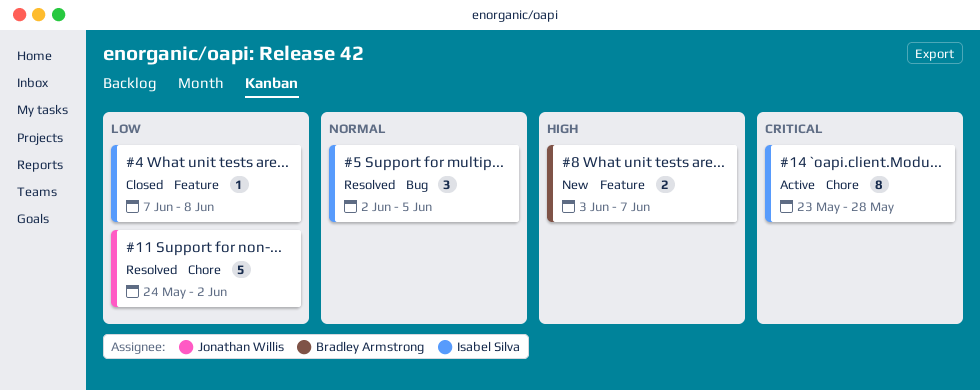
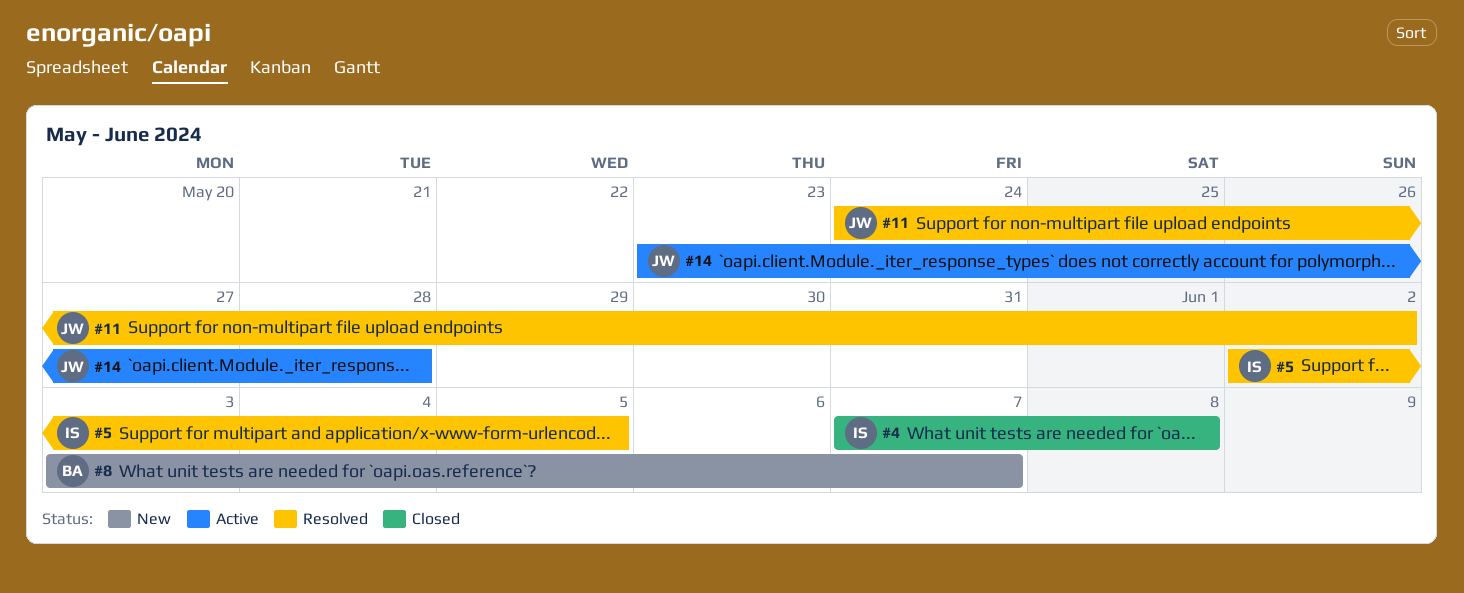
#14, owner: Isabel Silva -> Jonathan Willis

